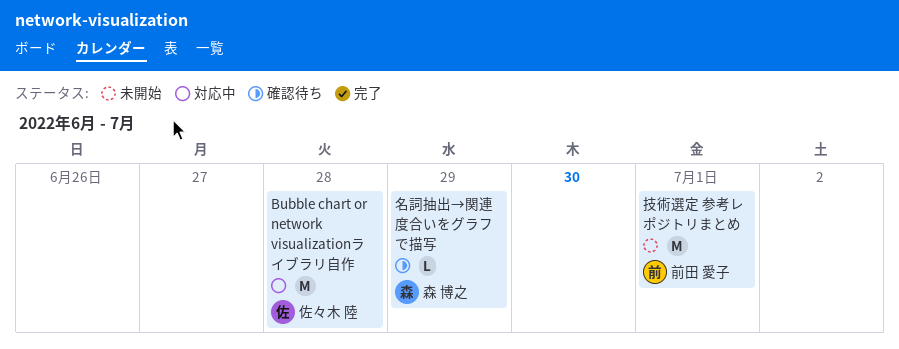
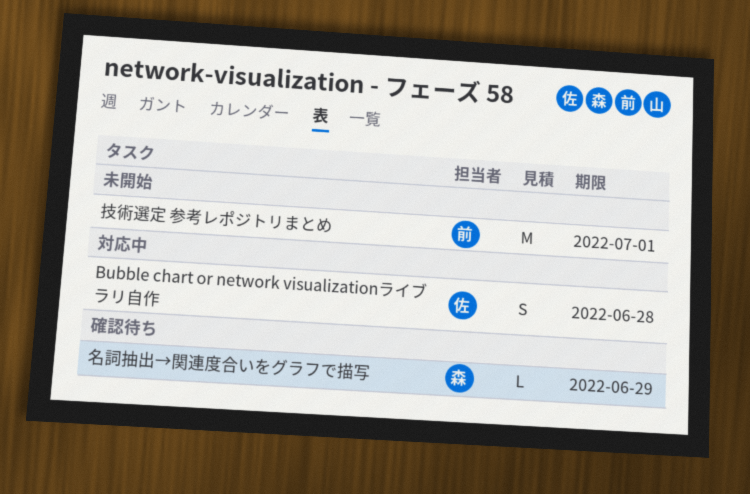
Bubble chart or network visualizationライブラリ自作, estimate: M -> S

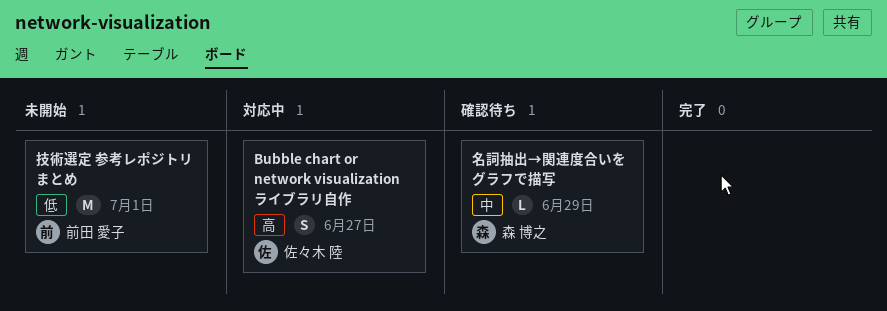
Bubble chart or network visualizationライブラリ自作, due: Jun 28 -> Jun 27

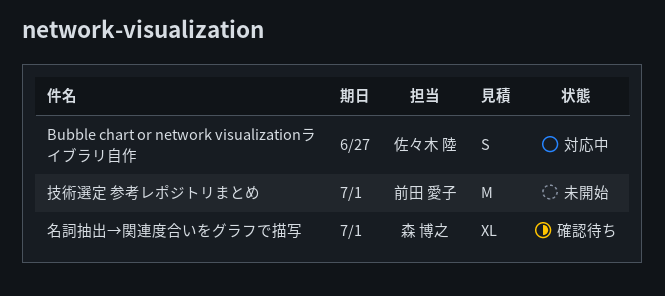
名詞抽出→関連度合いをグラフで描写, estimate: L -> XL
名詞抽出→関連度合いをグラフで描写, due: Jun 29 -> Jul 1

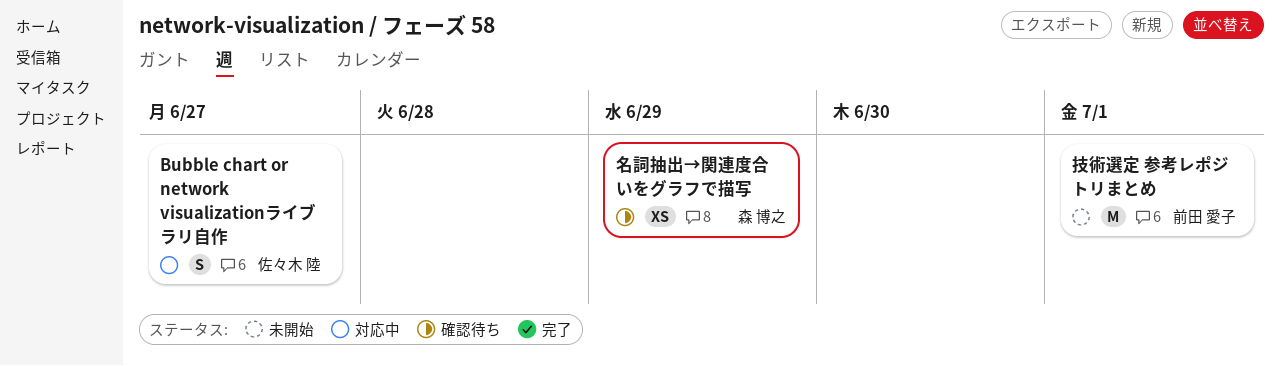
名詞抽出→関連度合いをグラフで描写, estimate: XL -> XS
名詞抽出→関連度合いをグラフで描写, due: Jul 1 -> Jun 29

